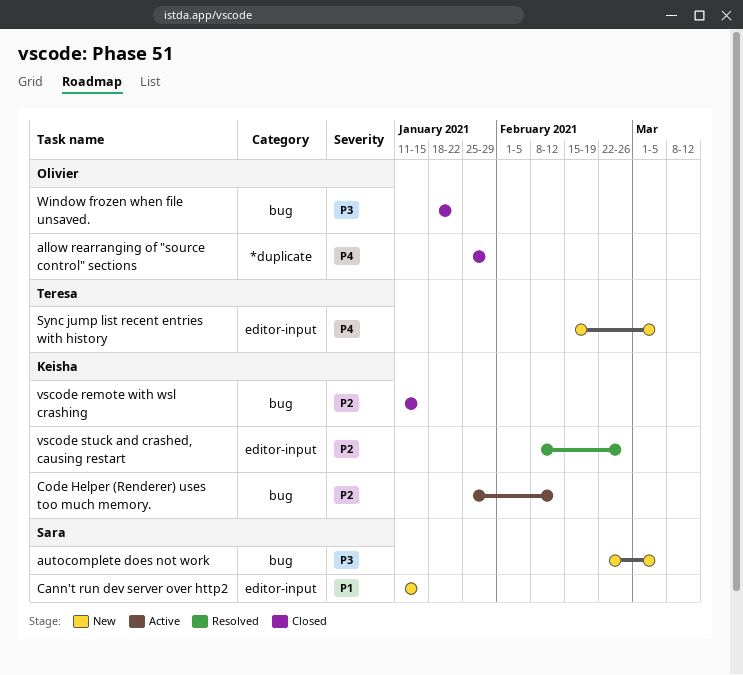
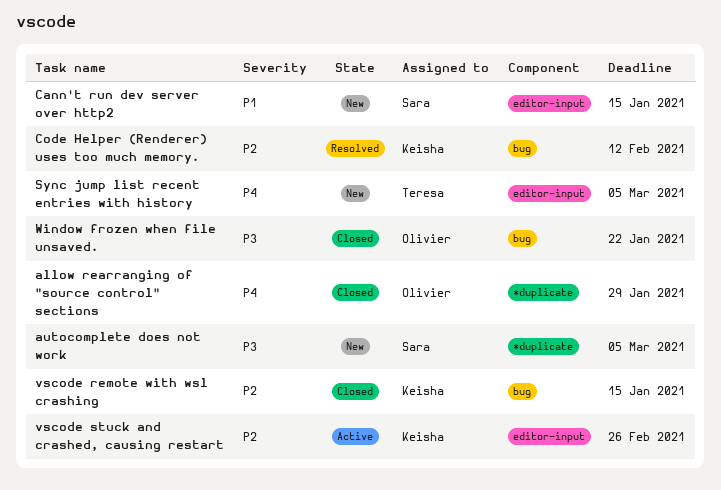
autocomplete does not work, label: bug -> *duplicate
Code Helper (Renderer) uses too much memory., status: Active -> Resolved
vscode stuck and crashed, causing restart, status: Resolved -> Active

